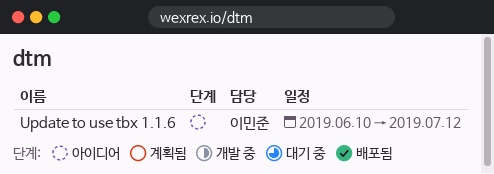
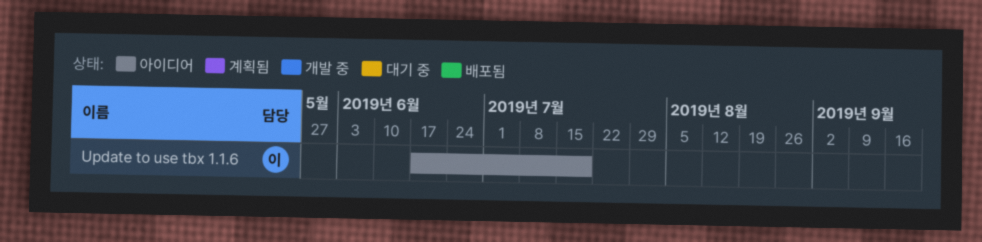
Update to use tbx 1.1.6, start: Jun 10 -> Jun 17
Update to use tbx 1.1.6, due: Jul 12 -> Jul 19

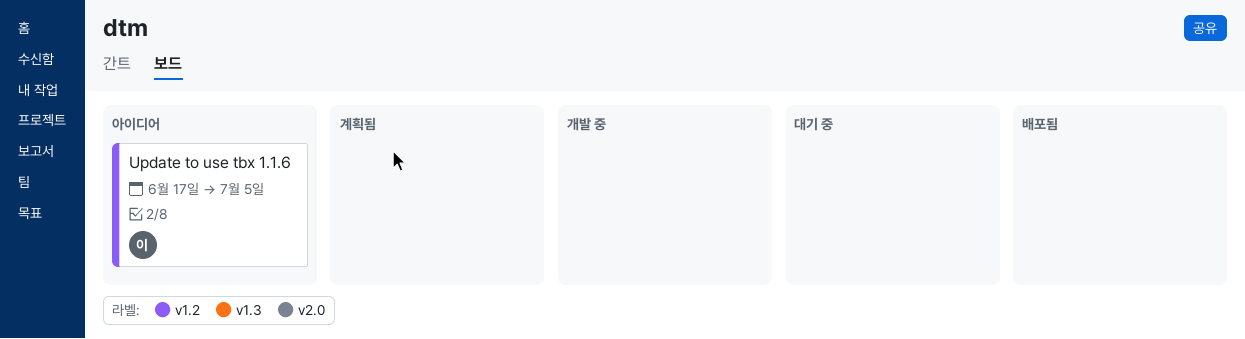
Update to use tbx 1.1.6, due: Jul 19 -> Jul 5

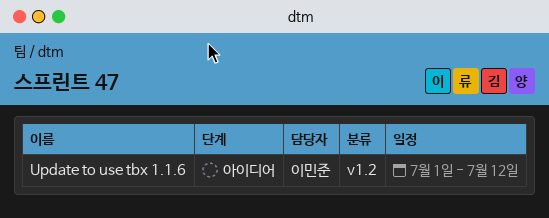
Update to use tbx 1.1.6, start: Jun 17 -> Jul 1
Update to use tbx 1.1.6, due: Jul 5 -> Jul 12

